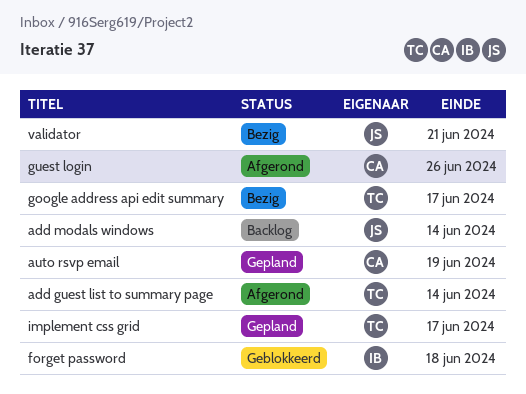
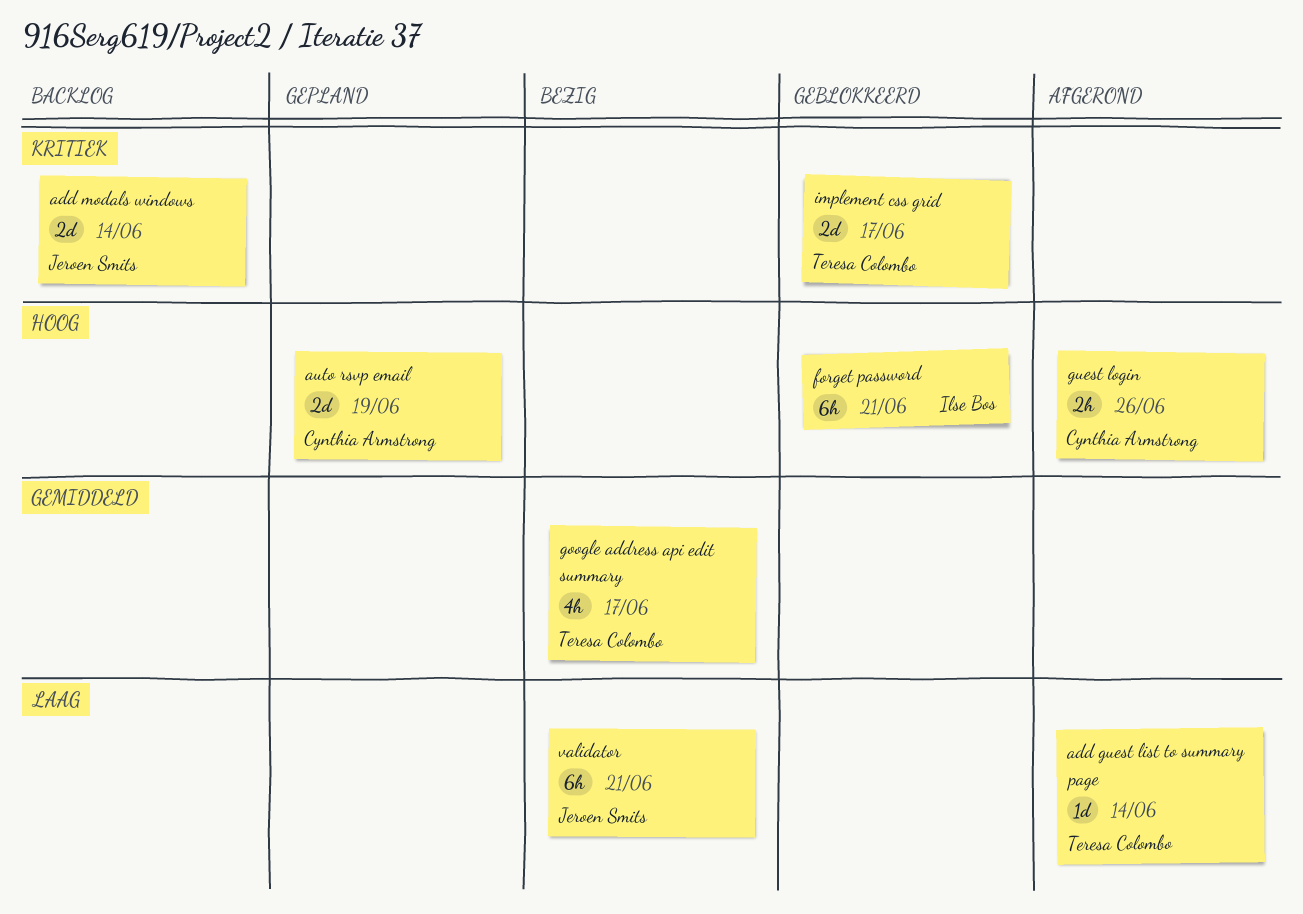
forget password, due: Jun 18 -> Jun 21
implement css grid, status: Gepland -> Geblokkeerd

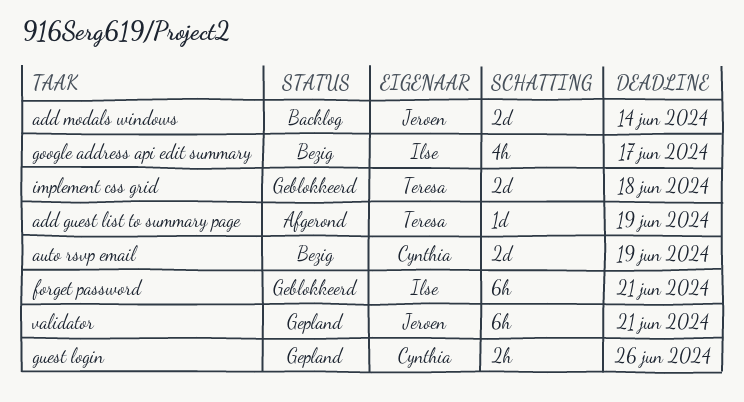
add guest list to summary page, due: Jun 14 -> Jun 19
auto rsvp email, status: Gepland -> Bezig
google address api edit summary, owner: Teresa Colombo -> Ilse Bos
guest login, status: Afgerond -> Gepland
implement css grid, due: Jun 17 -> Jun 18
validator, status: Bezig -> Gepland

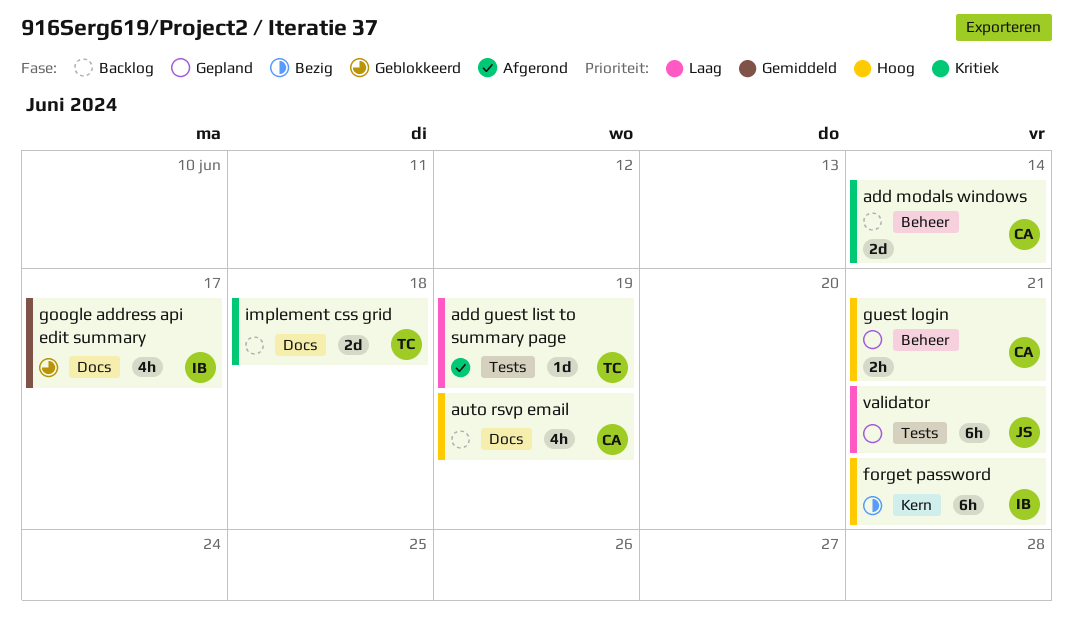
add modals windows, owner: Jeroen -> Cynthia
auto rsvp email, status: Bezig -> Backlog
auto rsvp email, estimate: 2d -> 4h
forget password, status: Geblokkeerd -> Bezig
google address api edit summary, status: Bezig -> Geblokkeerd
guest login, due: Jun 26 -> Jun 21
implement css grid, status: Geblokkeerd -> Backlog

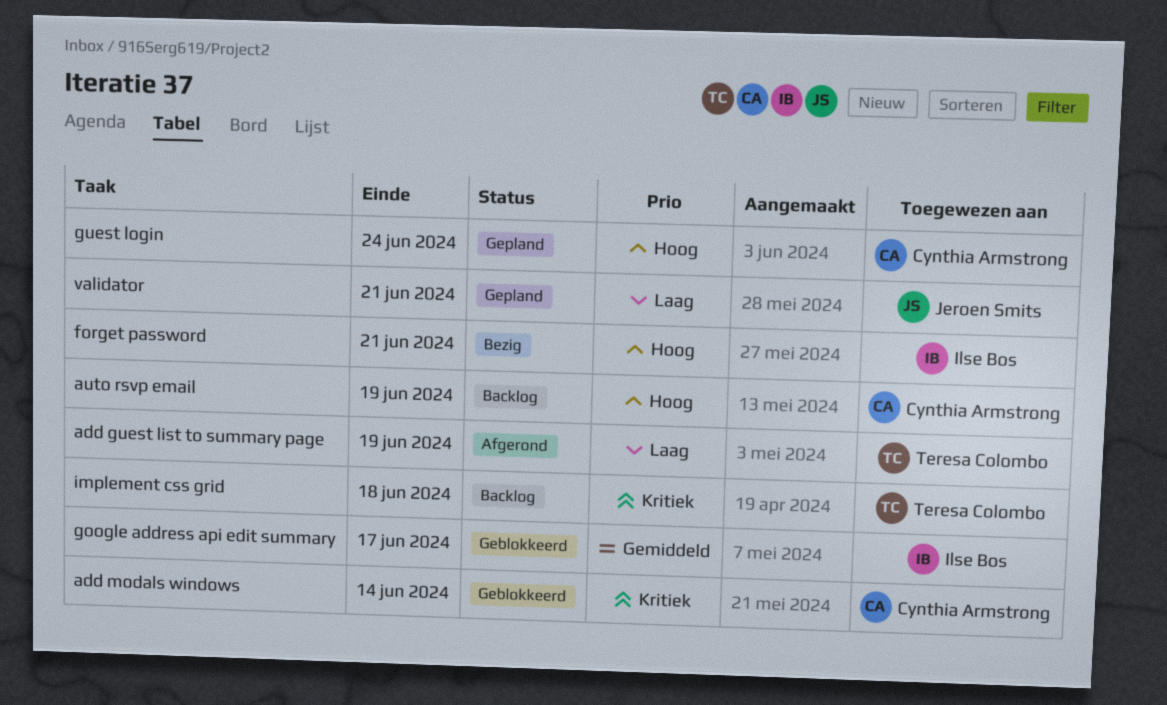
add modals windows, status: Backlog -> Geblokkeerd
guest login, due: Jun 21 -> Jun 24

